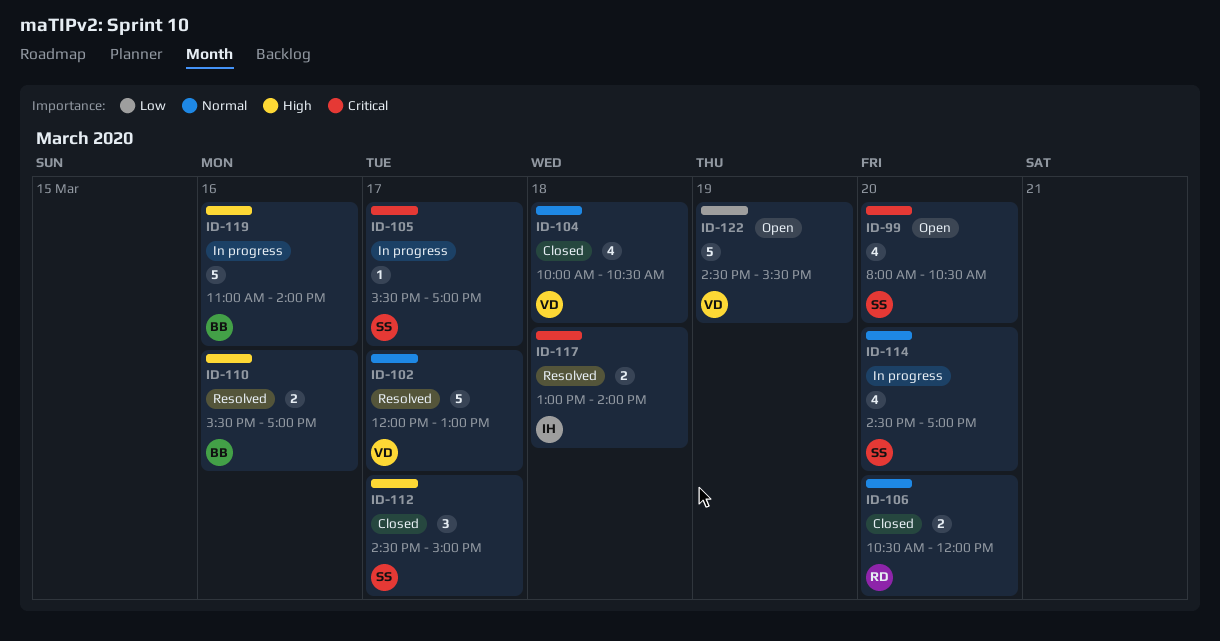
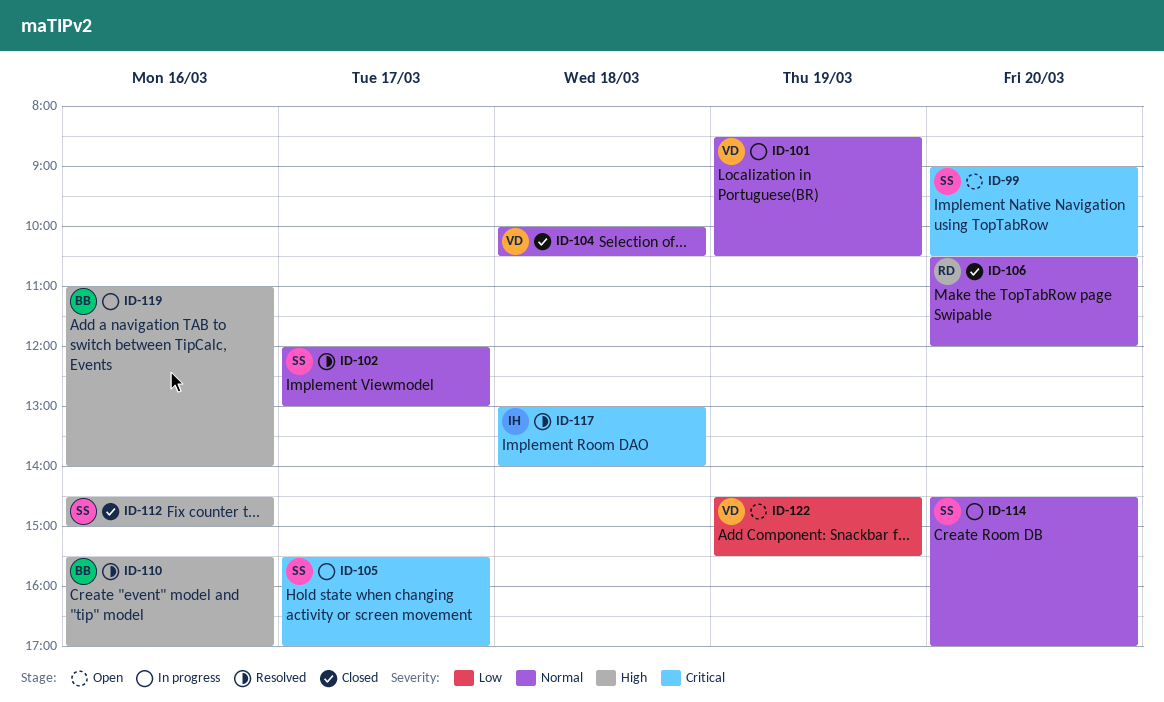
ID-99, begins: 08:00 -> 09:00
ID-101: none -> present
ID-102, owner: VD -> SS
ID-112, day: Mar 17 -> Mar 16

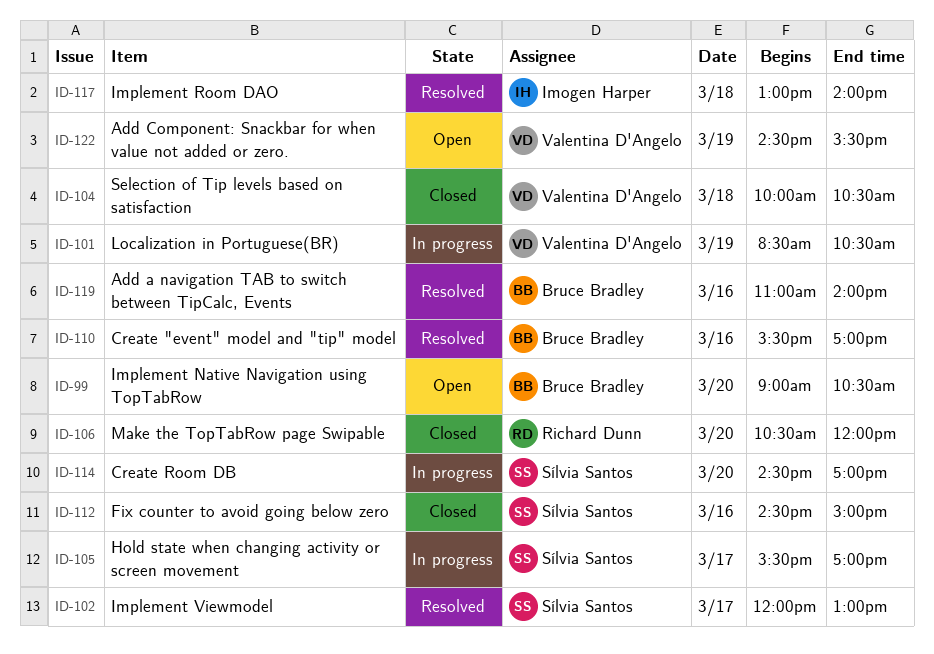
ID-99, owner: Sílvia Santos -> Bruce Bradley
ID-119, status: In progress -> Resolved

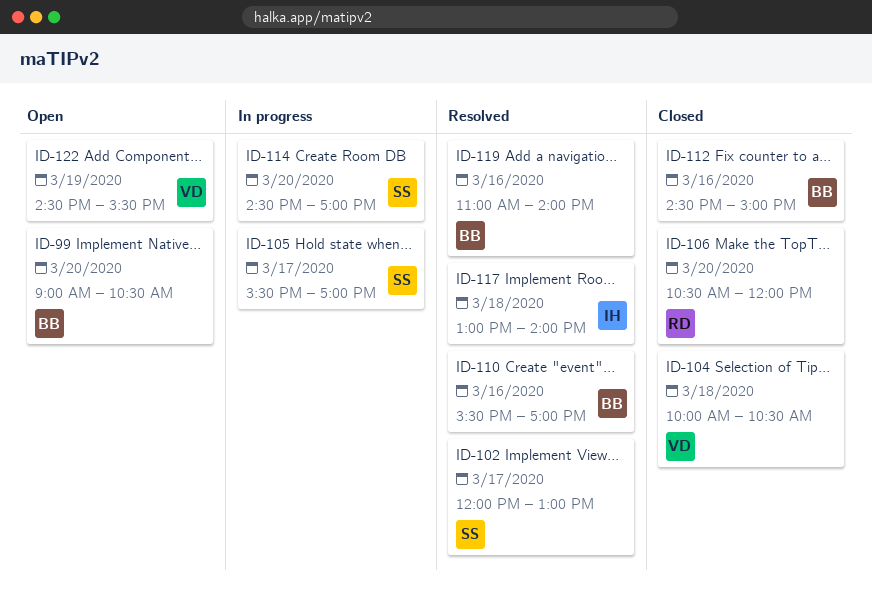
ID-101: present -> none
ID-112, owner: Sílvia Santos -> Bruce Bradley

